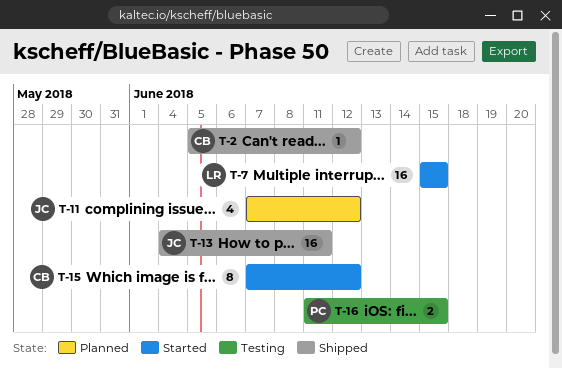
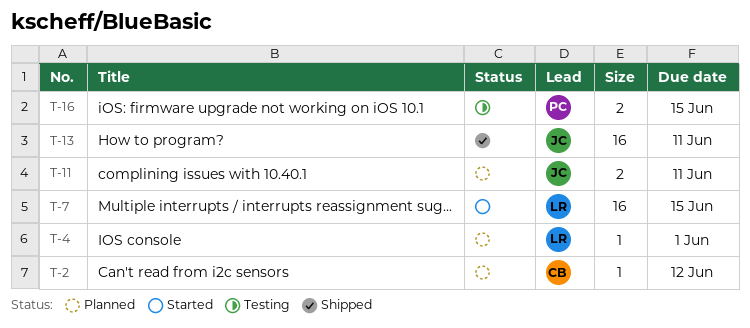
T-2, status: Shipped -> Planned
T-4: none -> present
T-11, estimate: 4 -> 2
T-11, due: Jun 12 -> Jun 11
T-15: present -> none

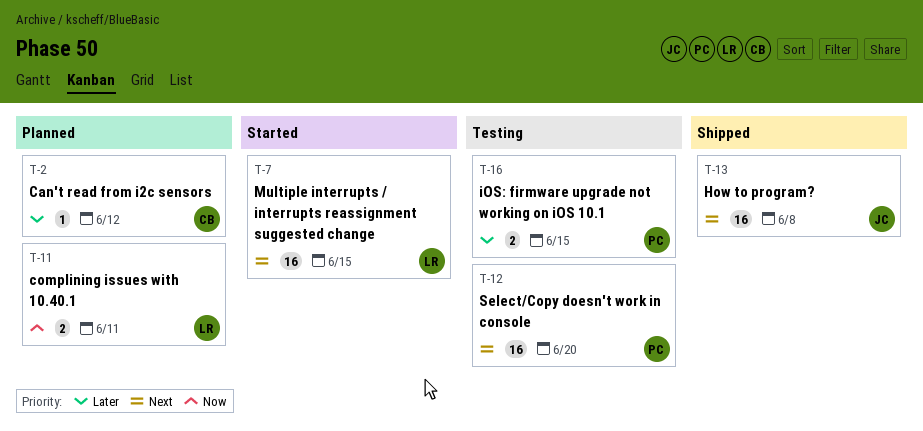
T-4: present -> none
T-11, owner: JC -> LR
T-12: none -> present
T-13, due: Jun 11 -> Jun 8

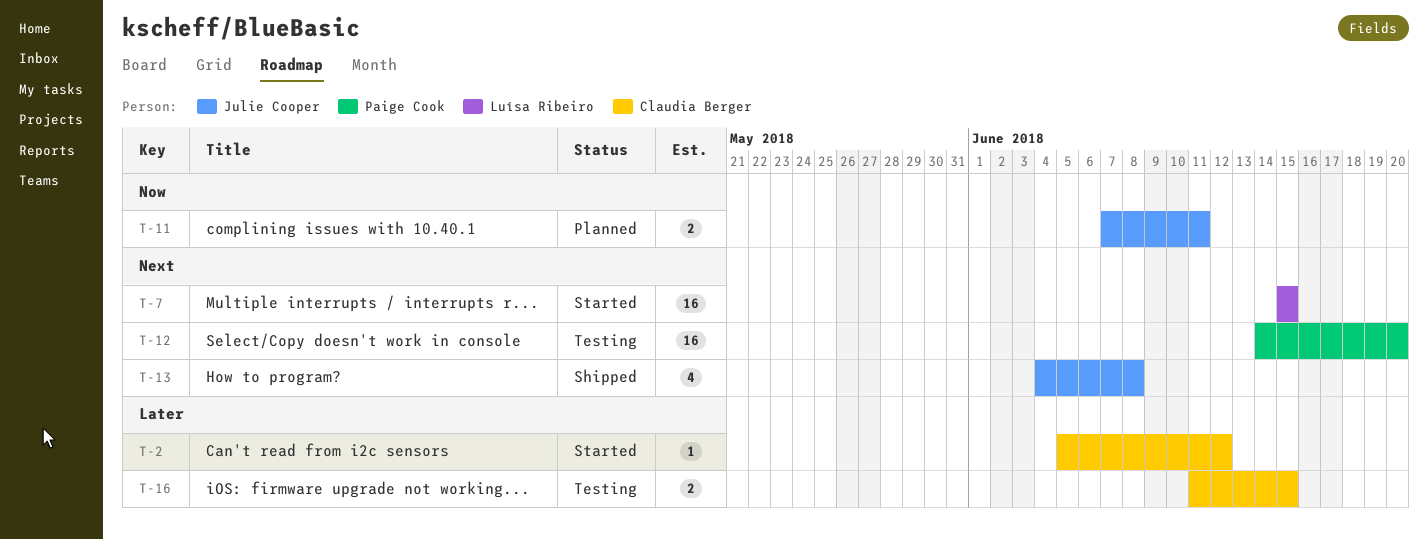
T-2, status: Planned -> Started
T-11, owner: Luísa Ribeiro -> Julie Cooper
T-13, estimate: 16 -> 4
T-16, owner: Paige Cook -> Claudia Berger

